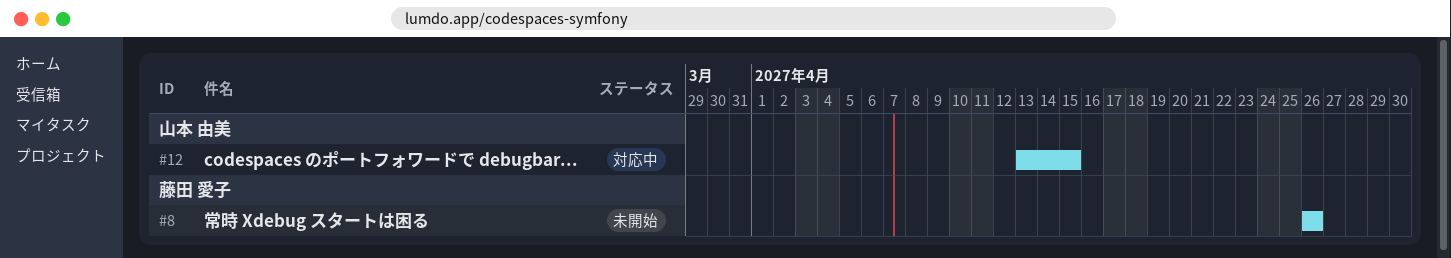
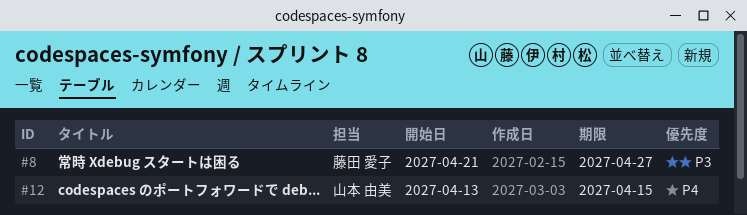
#8, start: Apr 26 -> Apr 21
#8, due: Apr 26 -> Apr 27

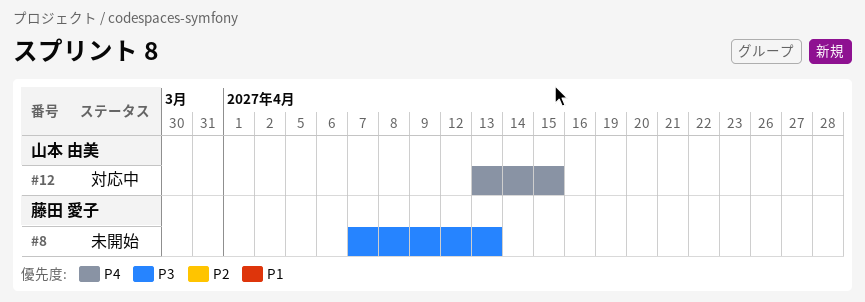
#8, start: Apr 21 -> Apr 7
#8, due: Apr 27 -> Apr 13

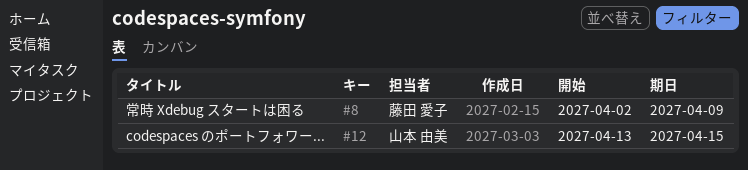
#8, start: Apr 7 -> Apr 2
#8, due: Apr 13 -> Apr 9

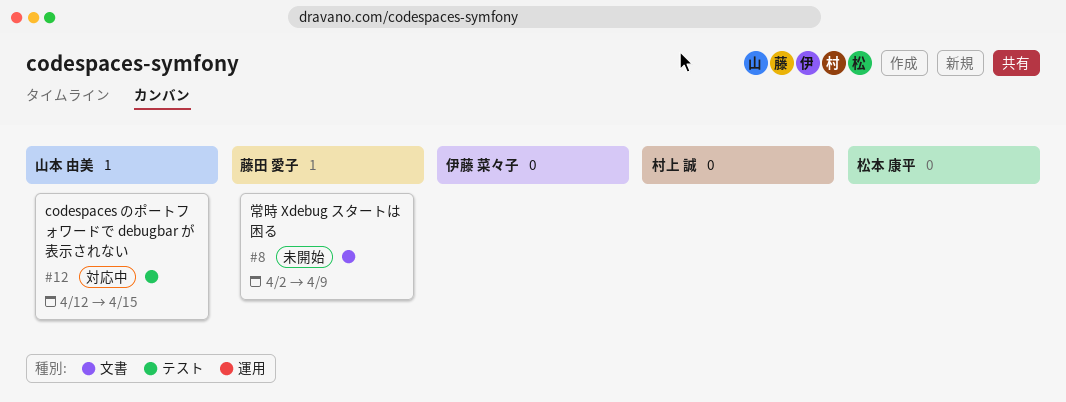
#12, start: Apr 13 -> Apr 12

